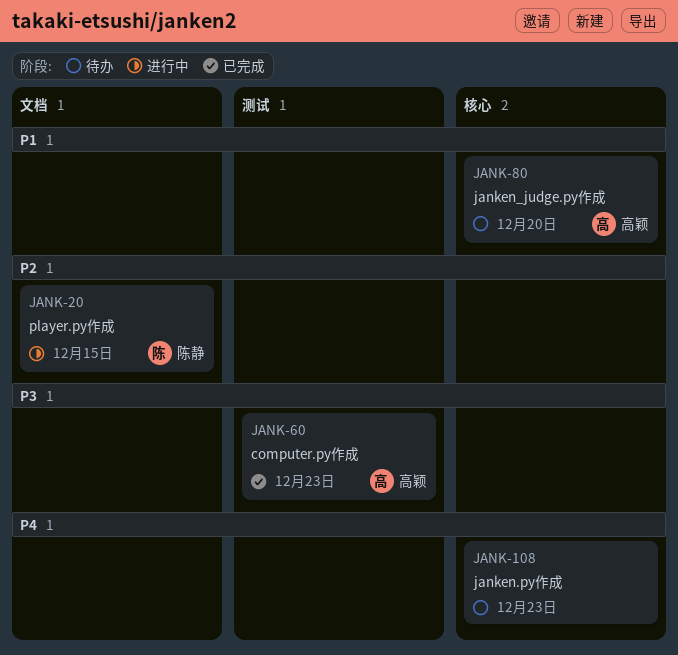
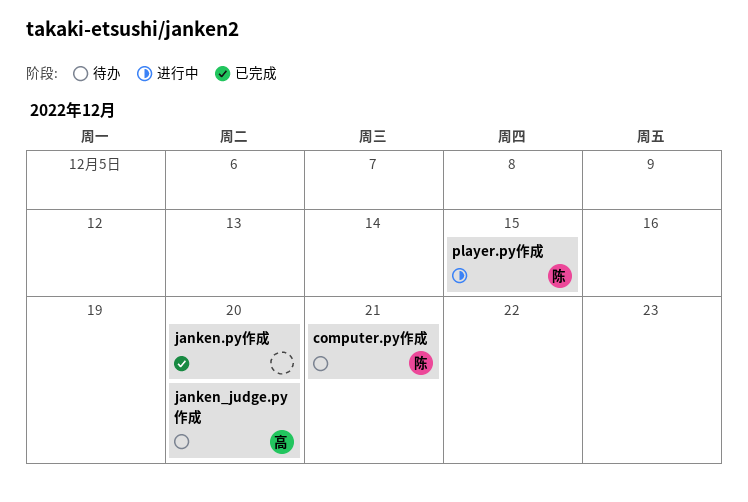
computer.py作成, status: 已完成 -> 待办
computer.py作成, owner: 高颖 -> 陈静
computer.py作成, due: Dec 23 -> Dec 21
janken.py作成, status: 待办 -> 已完成
janken.py作成, due: Dec 23 -> Dec 20

